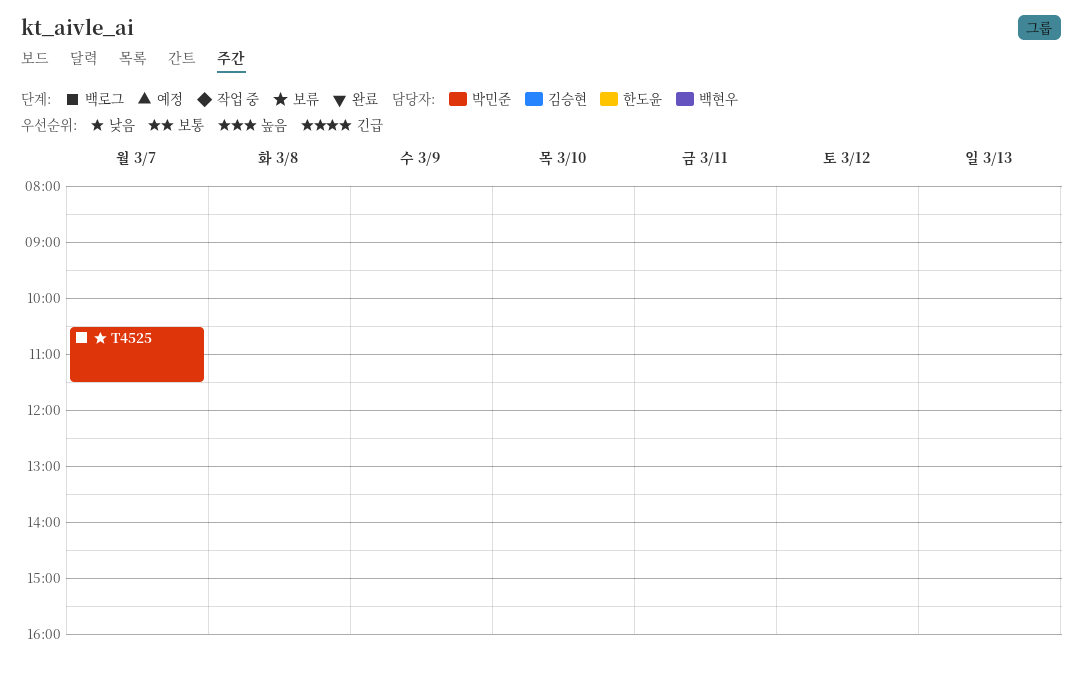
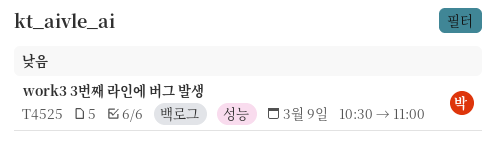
T4525, day: Mar 7 -> Mar 9
T4525, ends: 11:30 -> 11:00

